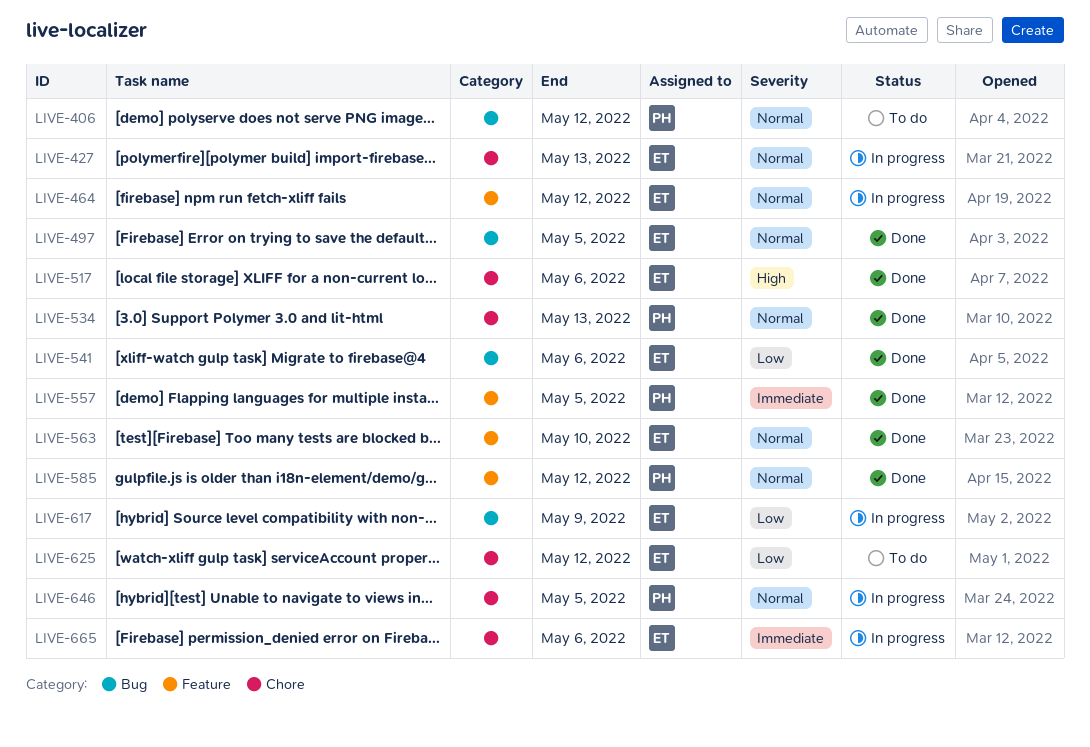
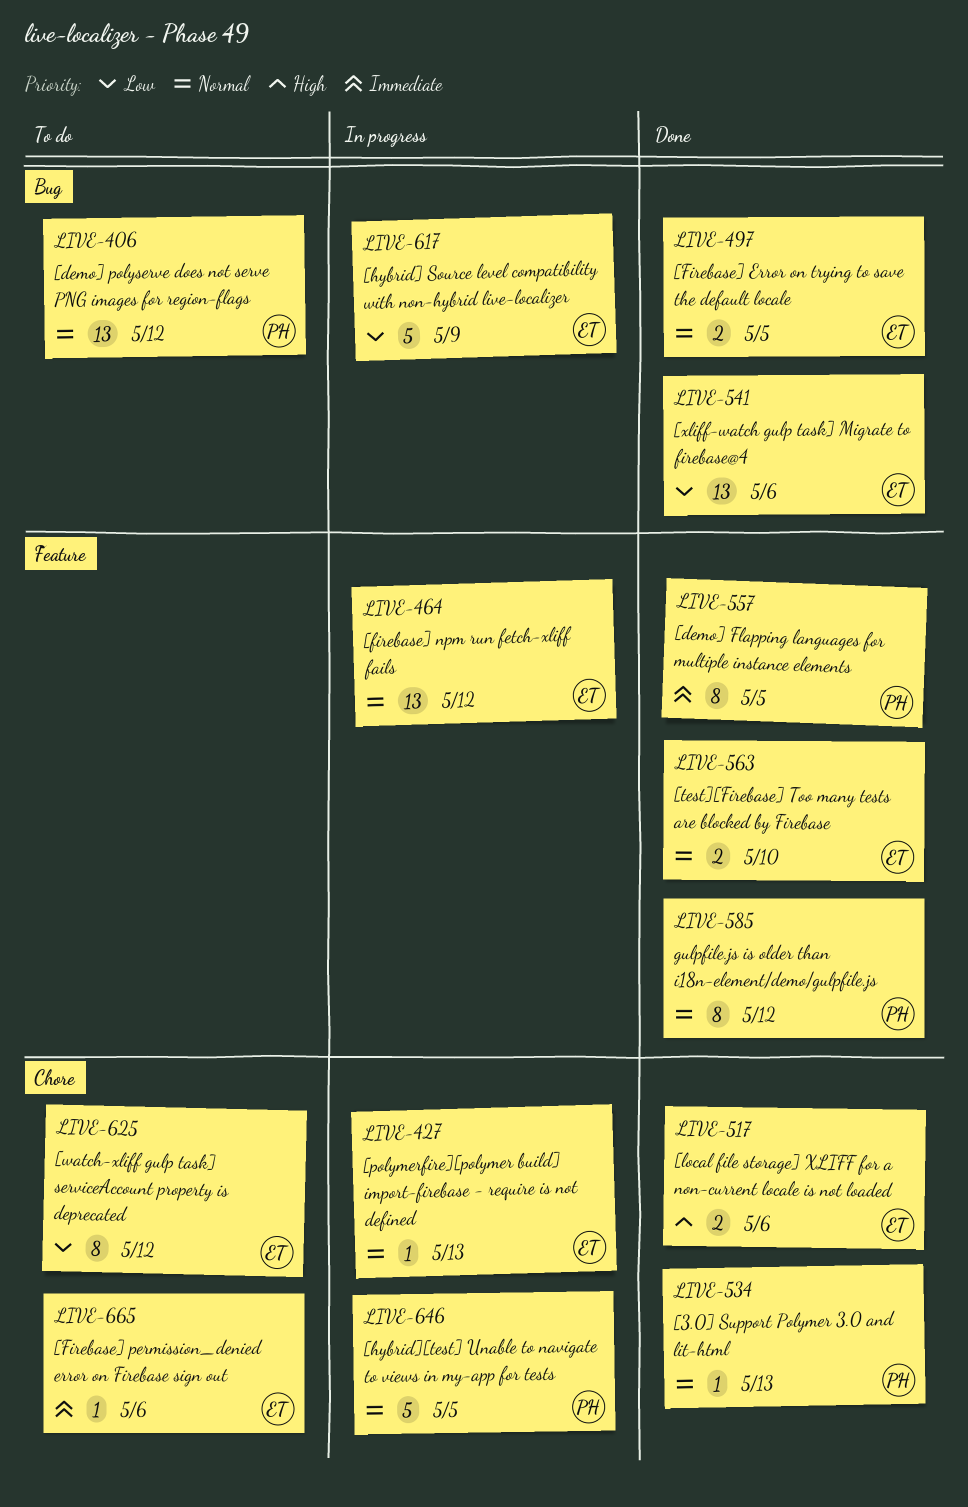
LIVE-665, status: In progress -> To do

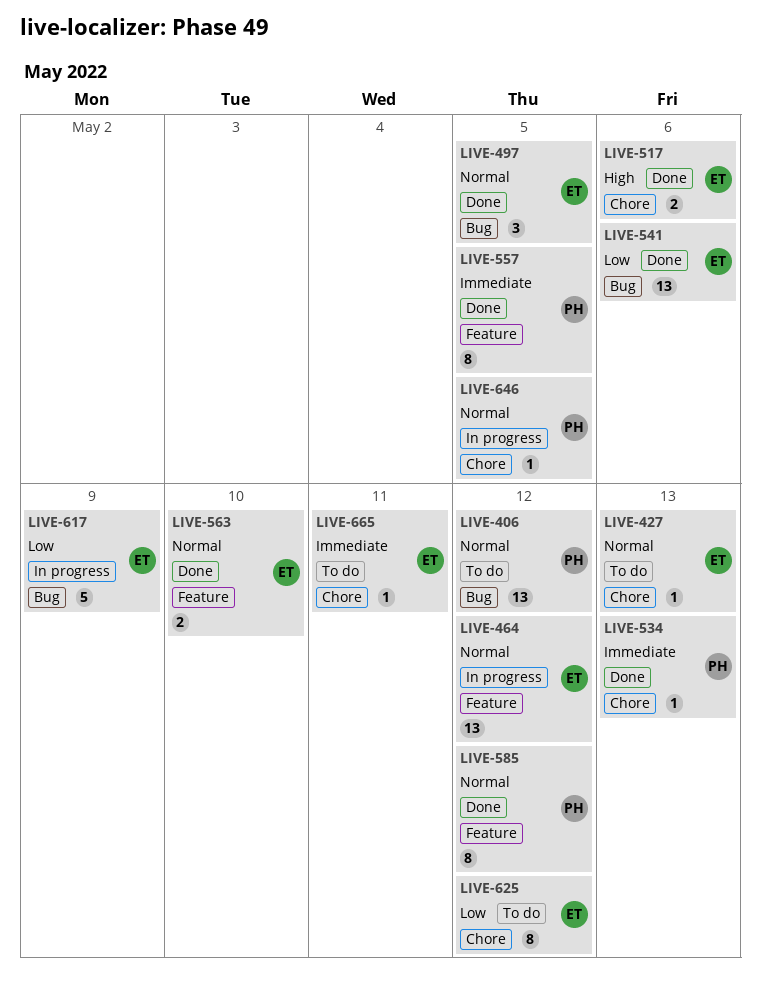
LIVE-427, status: In progress -> To do
LIVE-497, estimate: 2 -> 3
LIVE-534, priority: Normal -> Immediate
LIVE-646, estimate: 5 -> 1
LIVE-665, due: May 6 -> May 11

